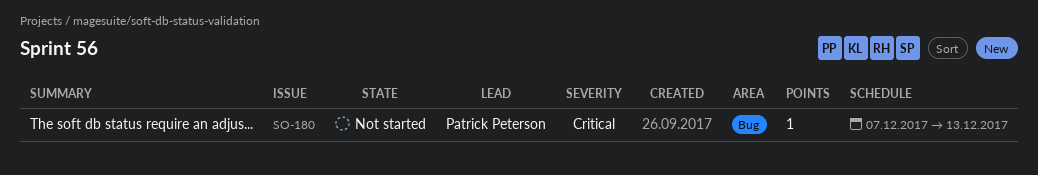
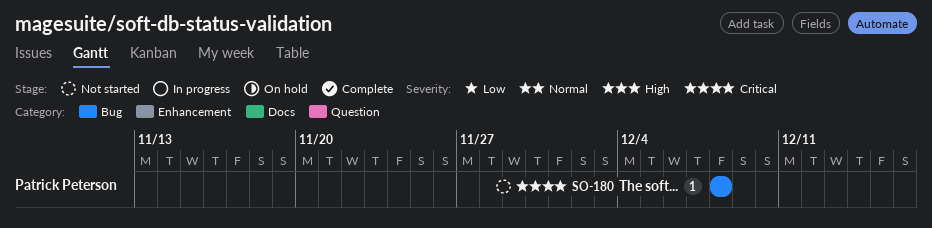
SO-180, start: Dec 7 -> Dec 8
SO-180, due: Dec 13 -> Dec 8

